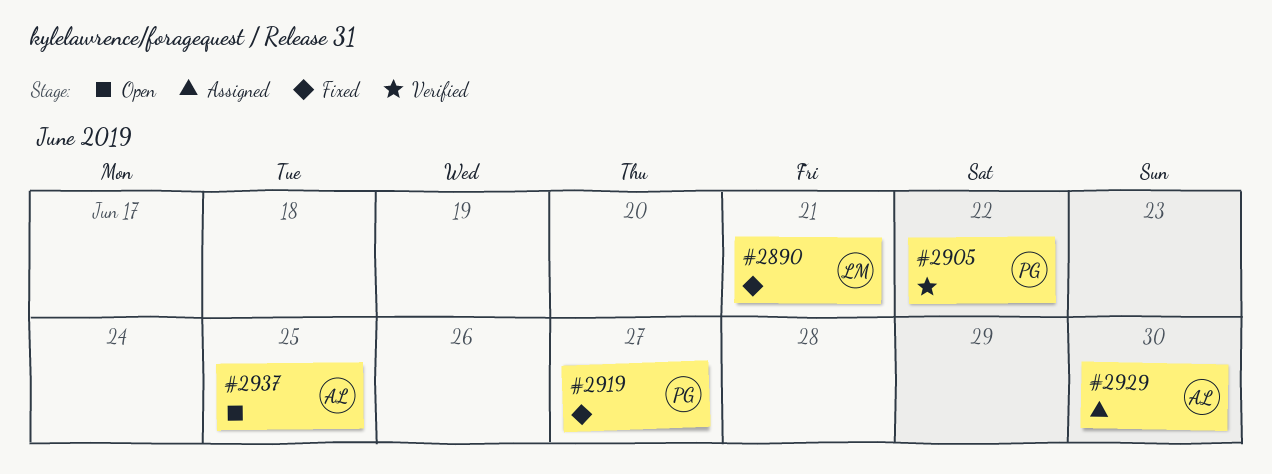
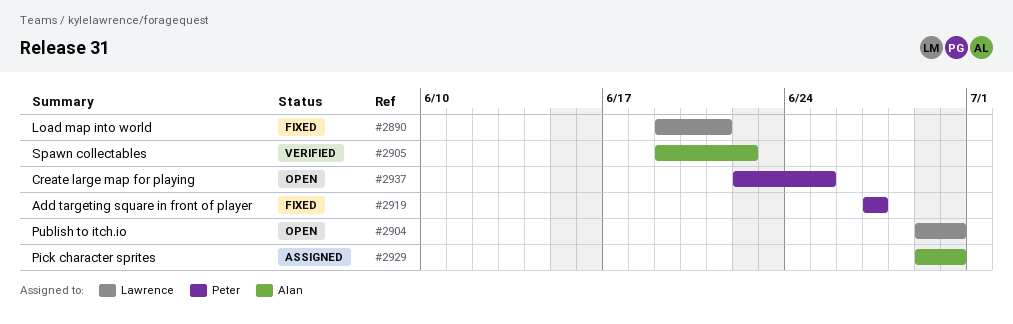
#2904: none -> present
#2905, owner: Peter -> Alan
#2937, owner: Alan -> Peter

